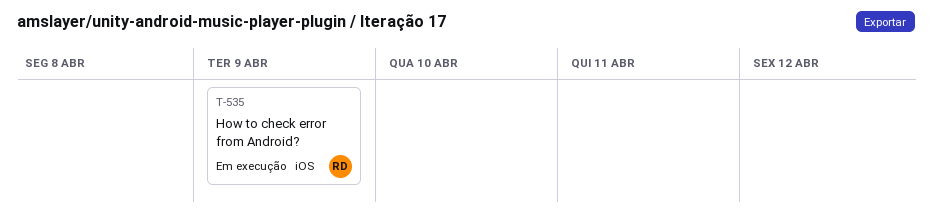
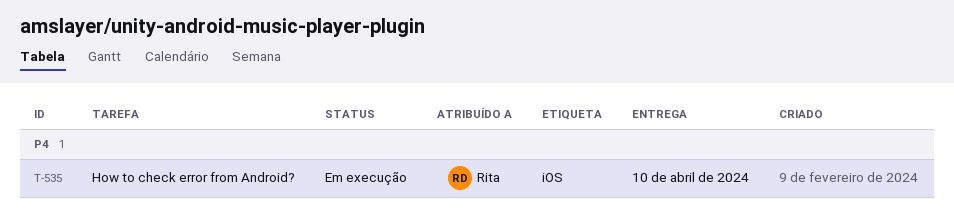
T-535, due: Apr 9 -> Apr 10

